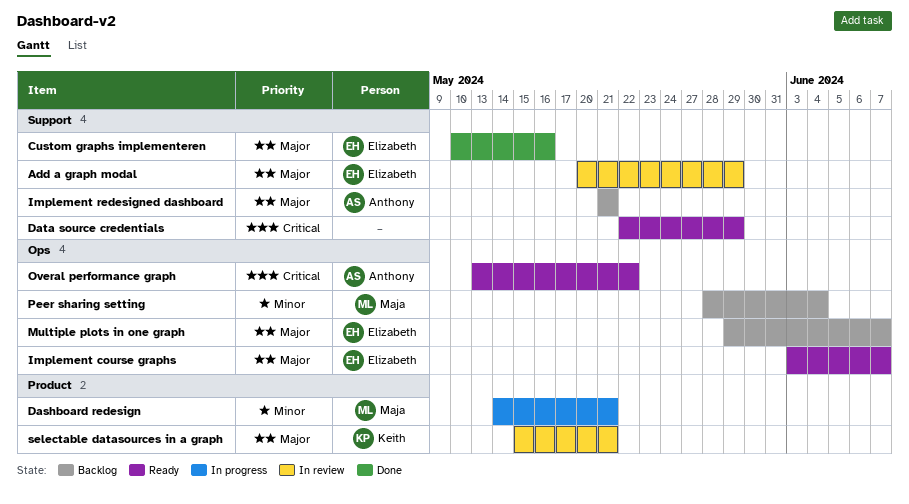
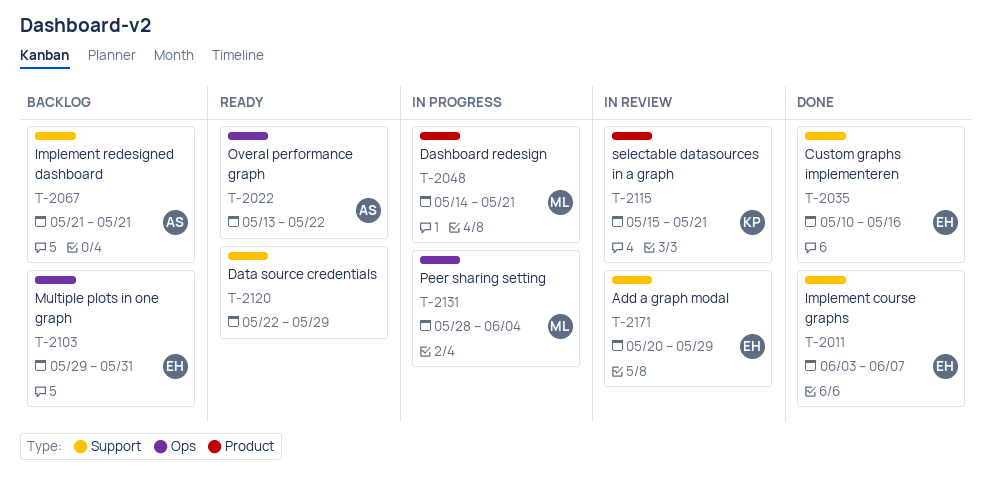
Implement course graphs, status: Ready -> Done
Implement course graphs, label: Ops -> Support
Multiple plots in one graph, due: Jun 7 -> May 31
Peer sharing setting, status: Backlog -> In progress

